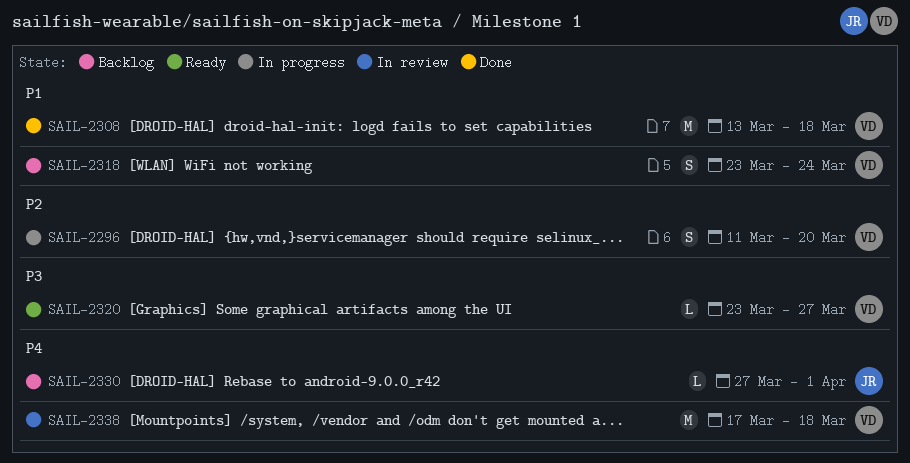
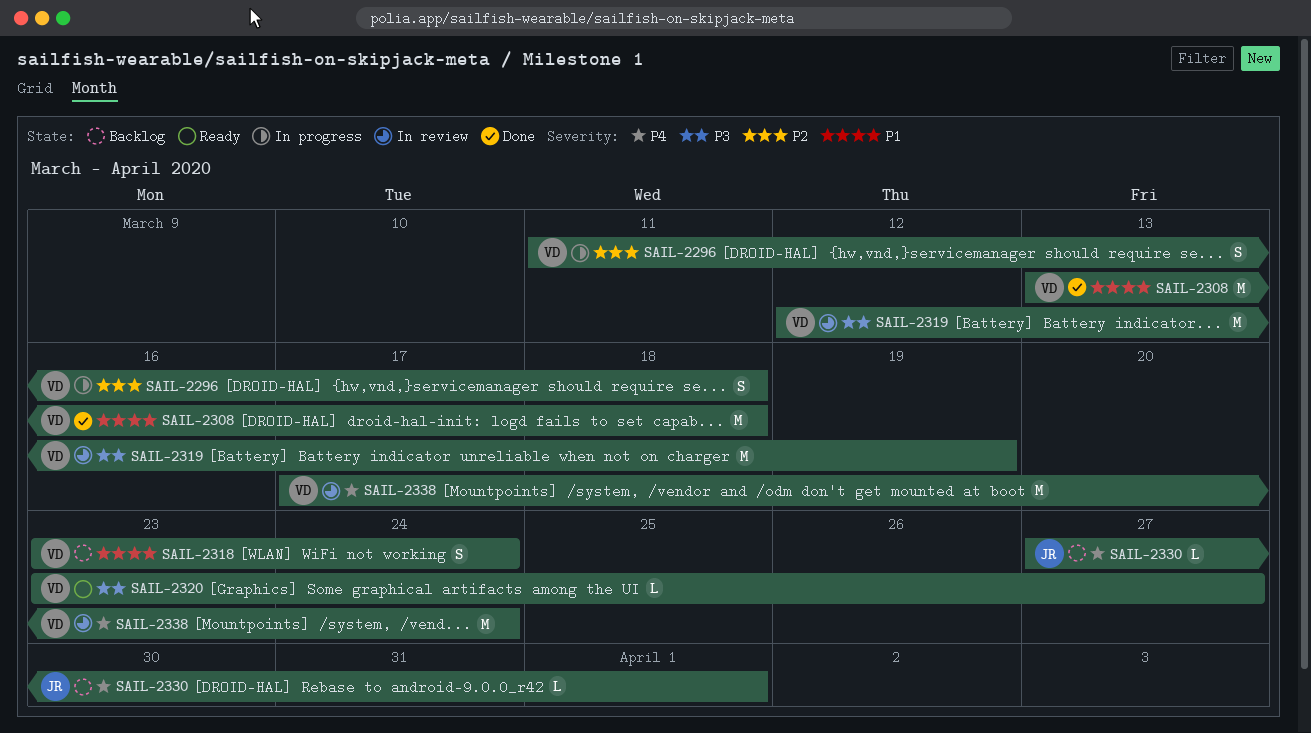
SAIL-2296, due: Mar 20 -> Mar 18
SAIL-2319: none -> present
SAIL-2338, due: Mar 18 -> Mar 24

